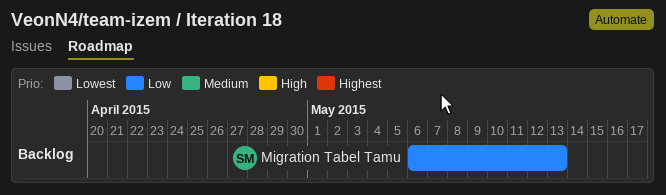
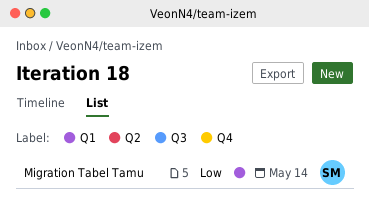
Migration Tabel Tamu, due: May 13 -> May 14

